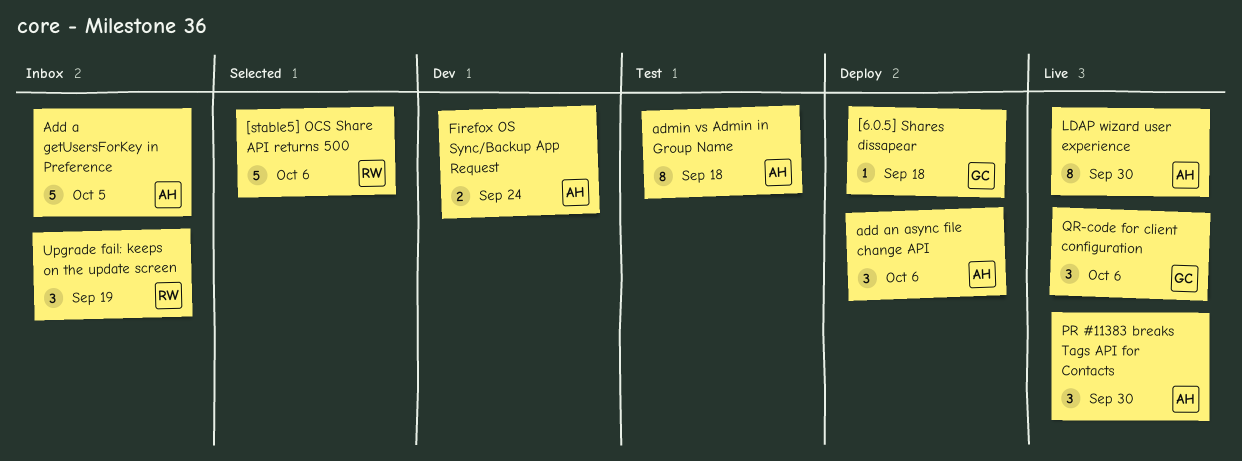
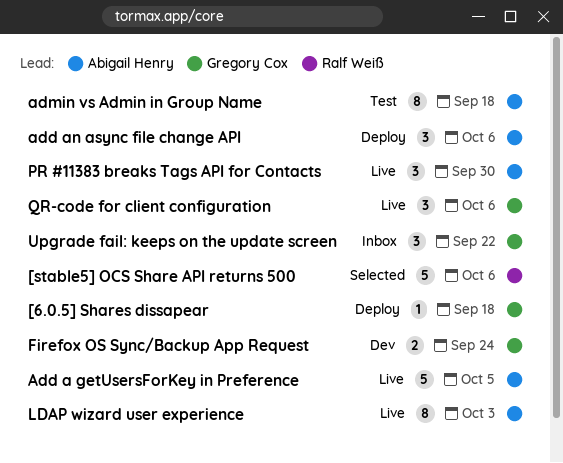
Add a getUsersForKey in Preference, status: Inbox -> Live
Firefox OS Sync/Backup App Request, owner: Abigail Henry -> Gregory Cox
LDAP wizard user experience, due: Sep 30 -> Oct 3
Upgrade fail: keeps on the update screen, owner: Ralf Weiß -> Gregory Cox
Upgrade fail: keeps on the update screen, due: Sep 19 -> Sep 22

